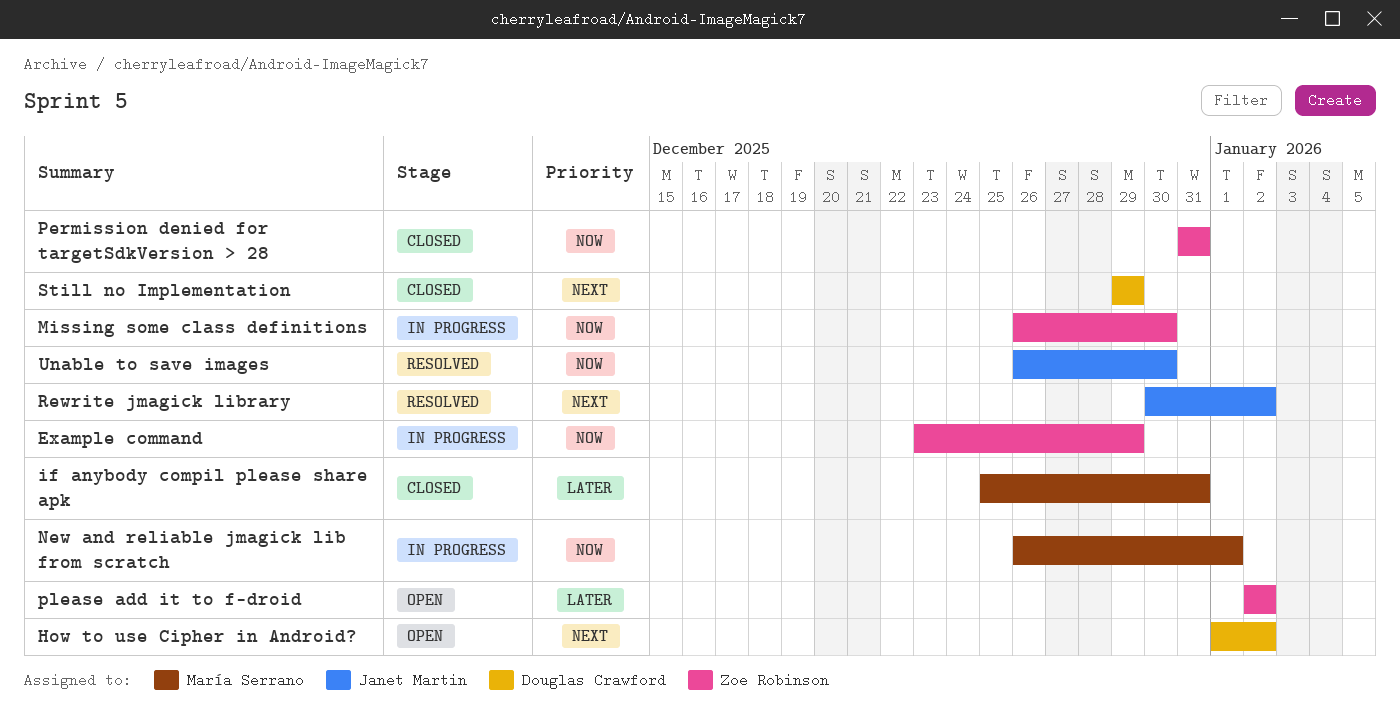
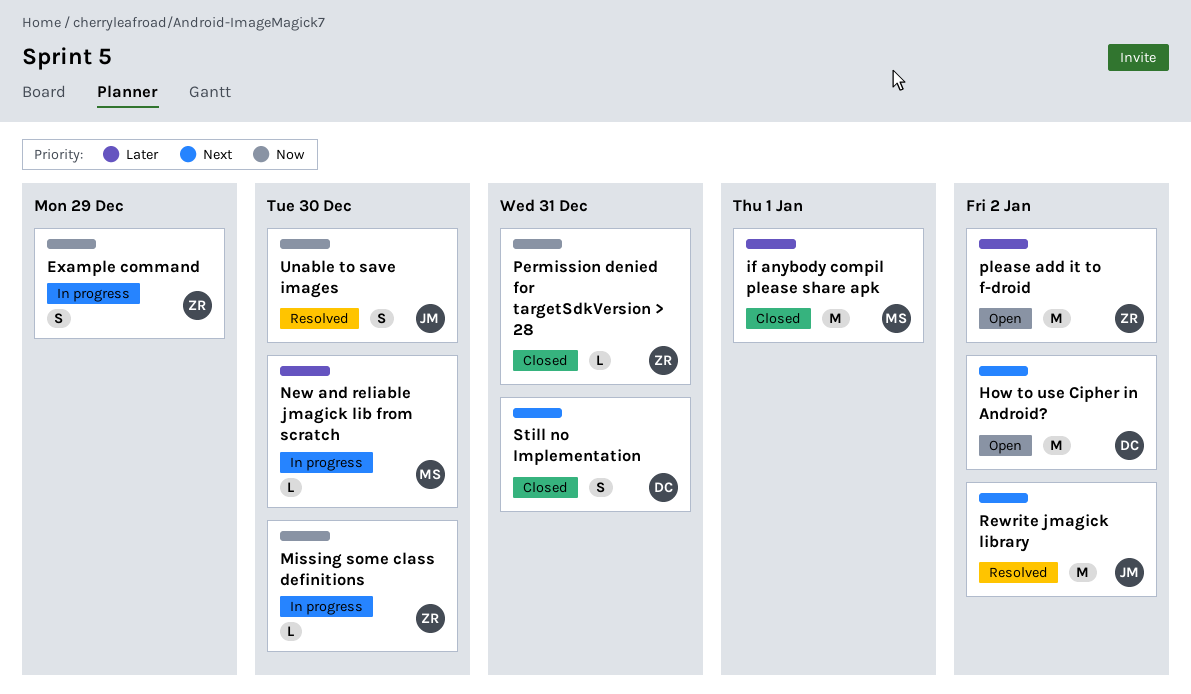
if anybody compil please share apk, due: Dec 31 -> Jan 1
New and reliable jmagick lib from scratch, priority: Now -> Later
New and reliable jmagick lib from scratch, due: Jan 1 -> Dec 30
Still no Implementation, due: Dec 29 -> Dec 31

